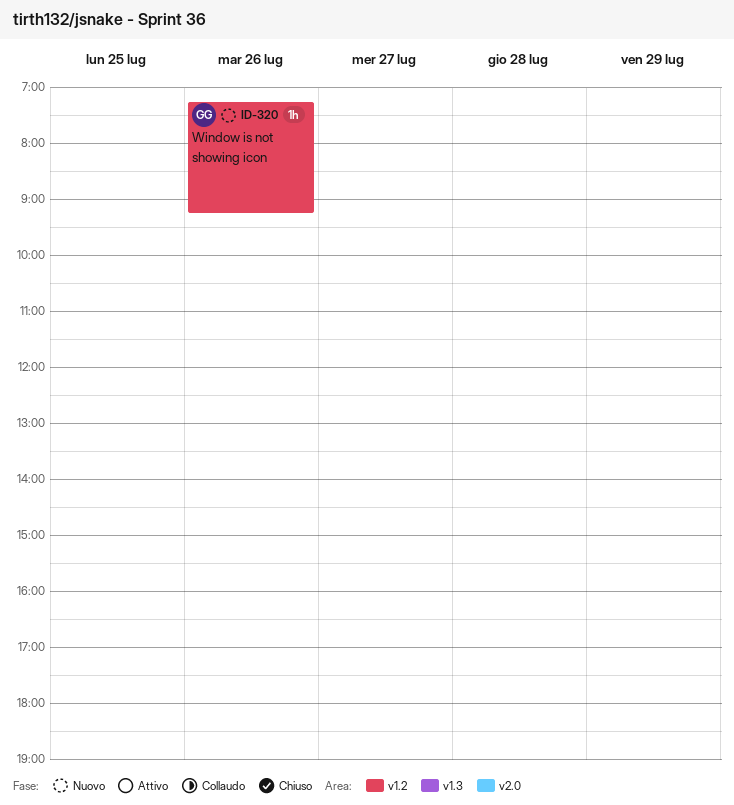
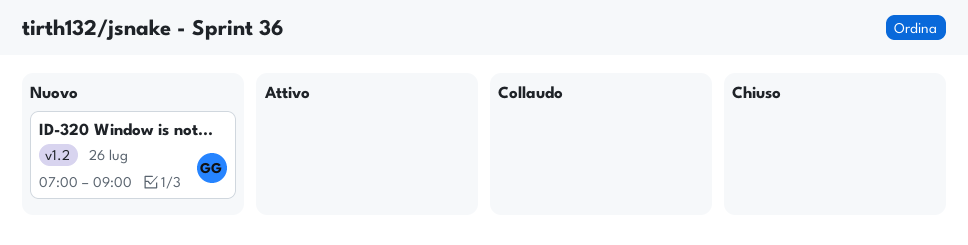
ID-320, begins: 07:15 -> 07:00
ID-320, ends: 09:15 -> 09:00

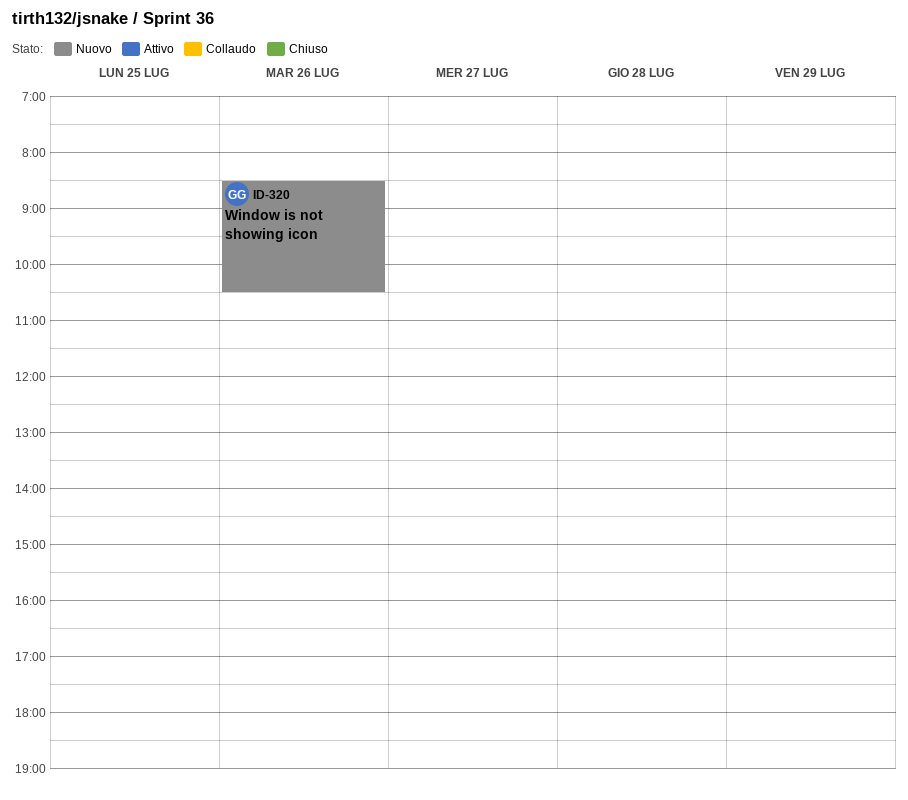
ID-320, begins: 07:00 -> 08:30
ID-320, ends: 09:00 -> 10:30

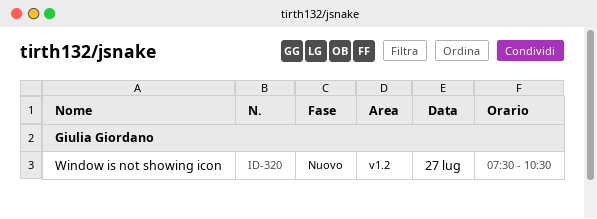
ID-320, day: Jul 26 -> Jul 27
ID-320, begins: 08:30 -> 07:30

